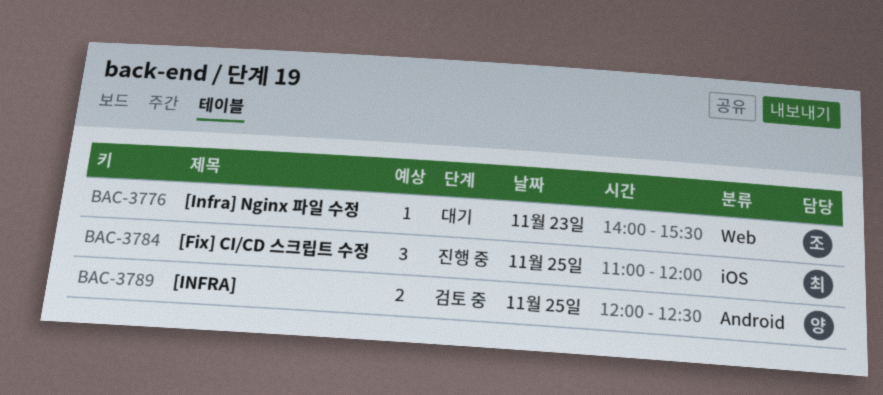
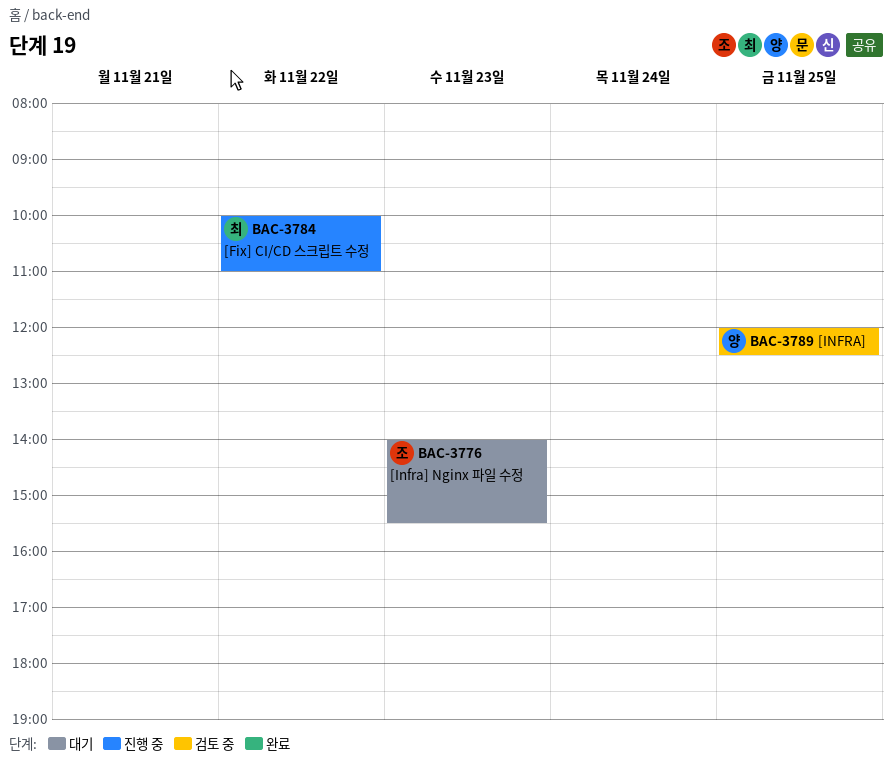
BAC-3784, day: Nov 25 -> Nov 22
BAC-3784, begins: 11:00 -> 10:00
BAC-3784, ends: 12:00 -> 11:00

